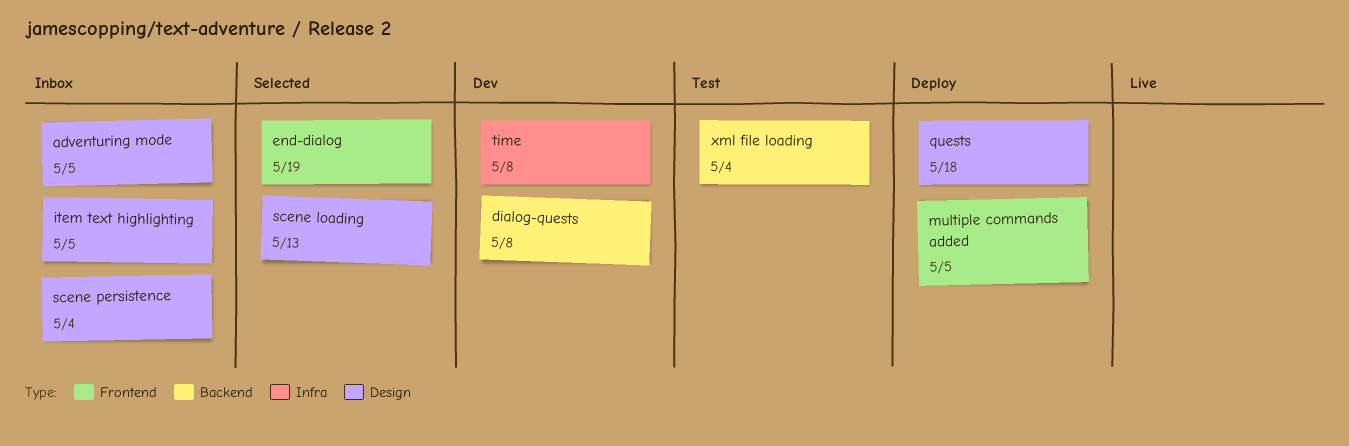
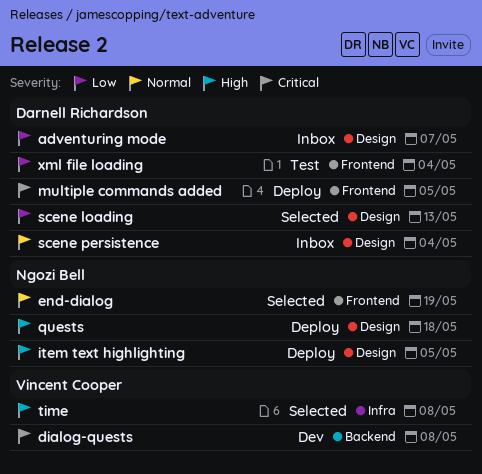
adventuring mode, due: May 5 -> May 7
item text highlighting, status: Inbox -> Deploy
time, status: Dev -> Selected
xml file loading, label: Backend -> Frontend

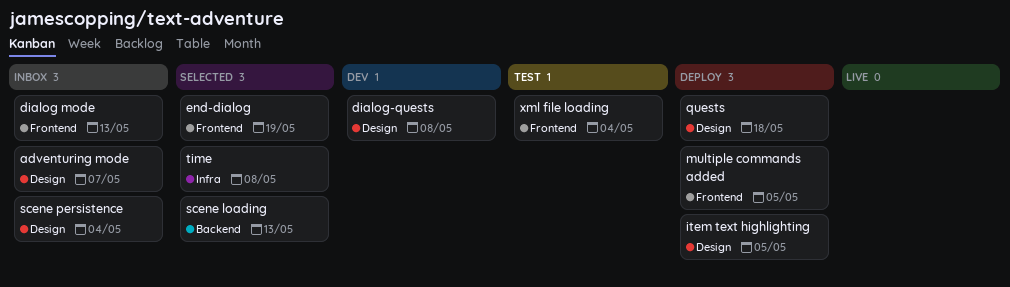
dialog mode: none -> present
dialog-quests, label: Backend -> Design
scene loading, label: Design -> Backend

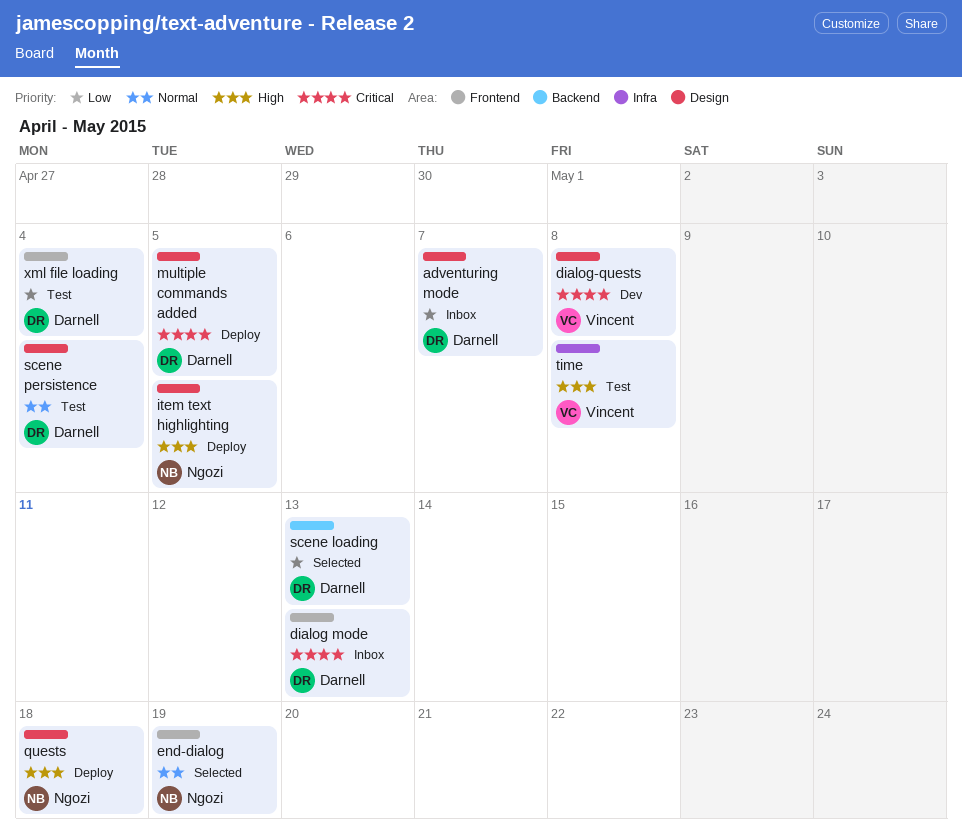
multiple commands added, label: Frontend -> Design
scene persistence, status: Inbox -> Test
time, status: Selected -> Test

